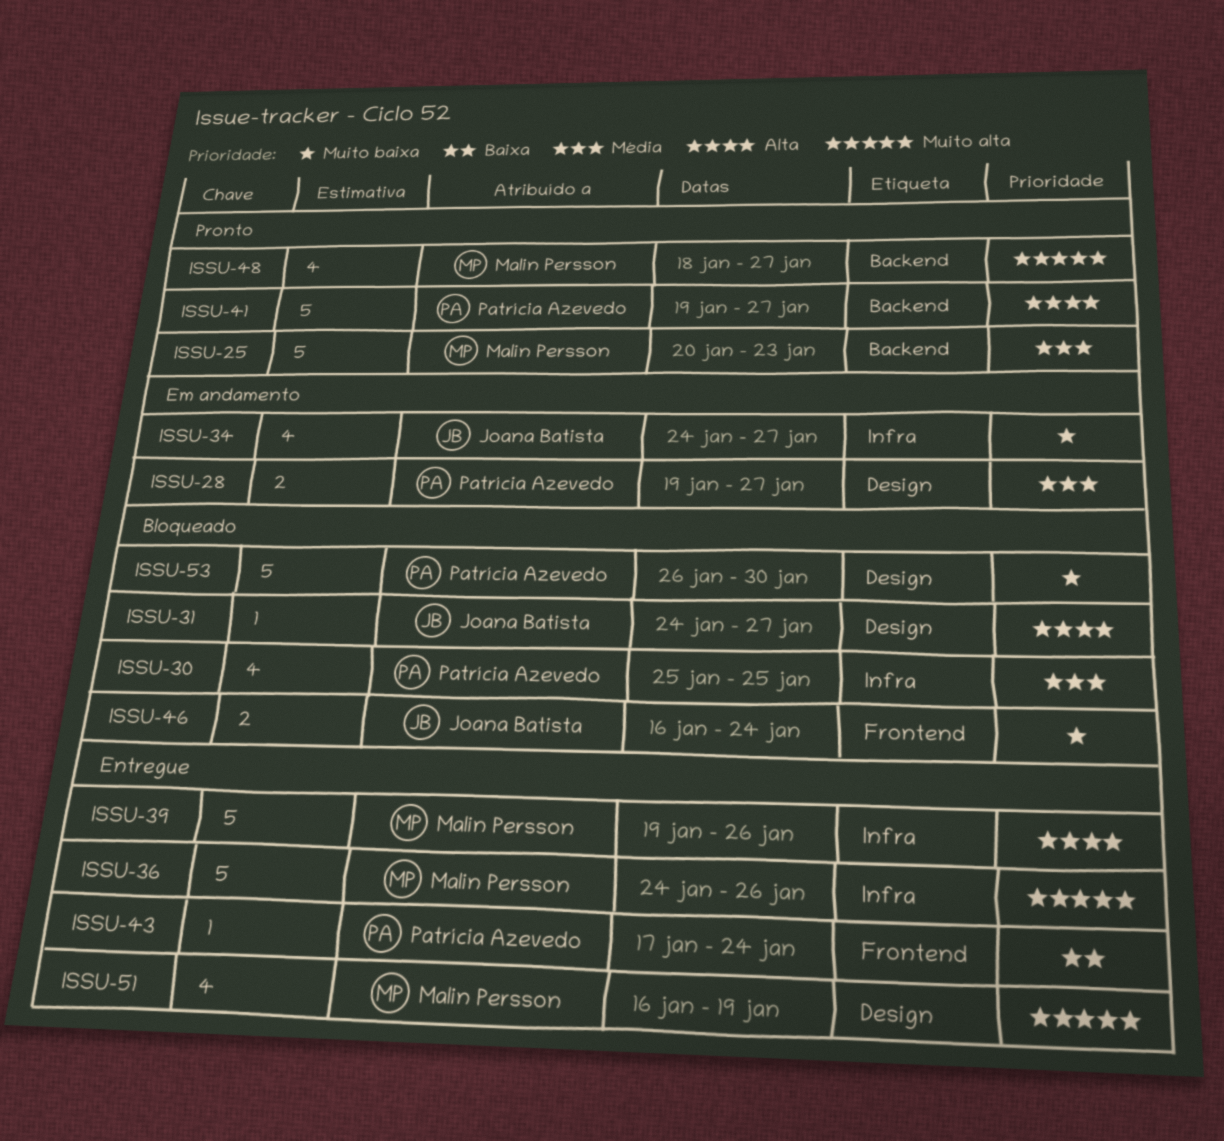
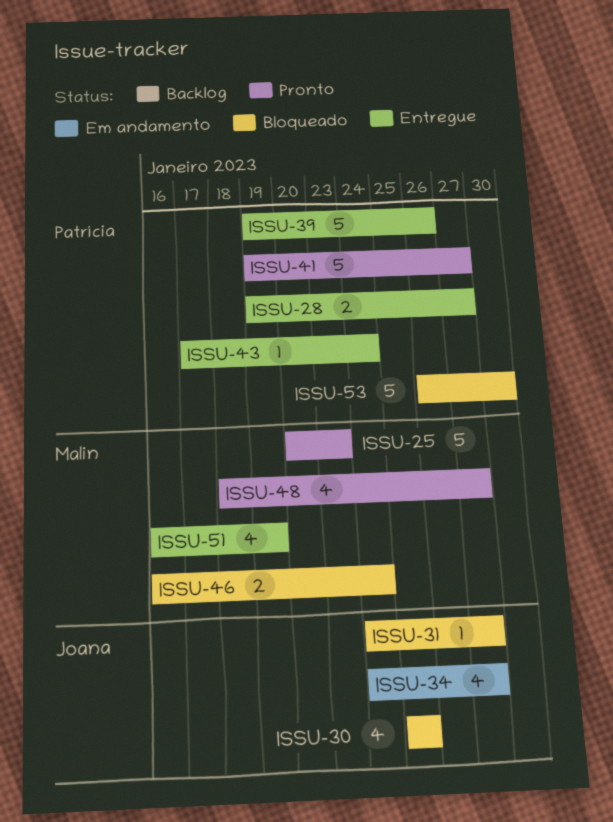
ISSU-28, status: Em andamento -> Entregue
ISSU-30, owner: Patrícia Azevedo -> Joana Batista
ISSU-36: present -> none
ISSU-39, owner: Malin Persson -> Patrícia Azevedo
ISSU-46, owner: Joana Batista -> Malin Persson

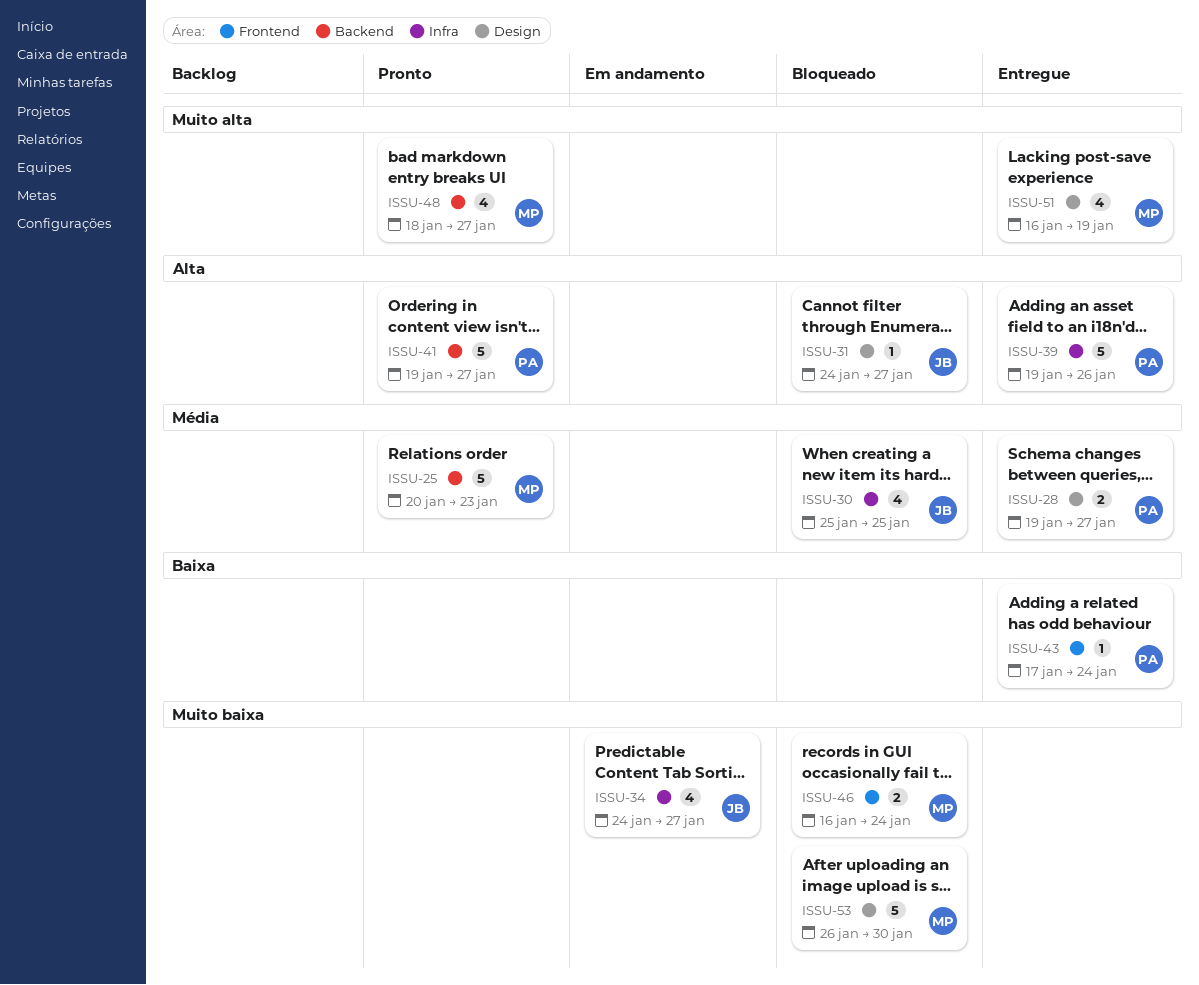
ISSU-53, owner: Patrícia -> Malin

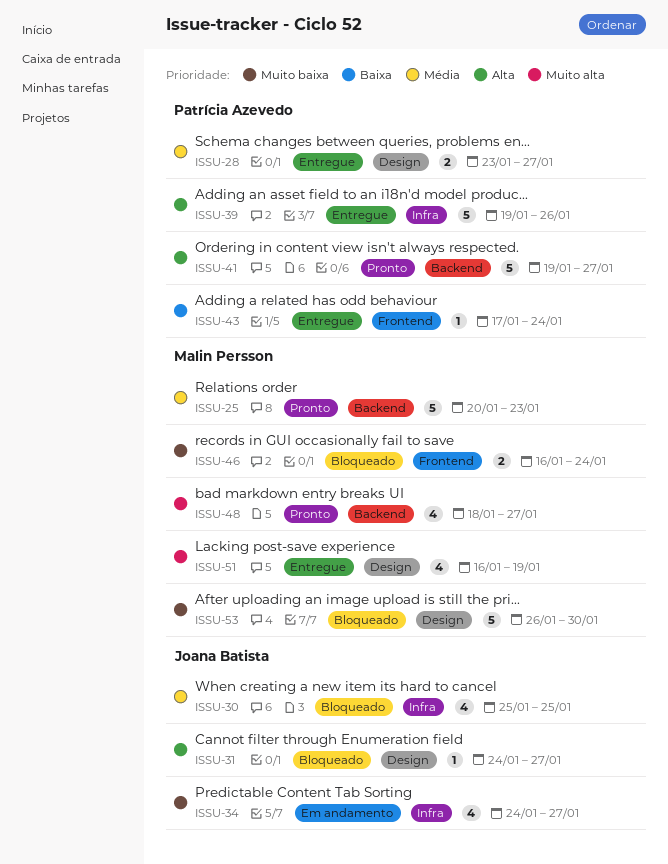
ISSU-28, start: Jan 19 -> Jan 23

